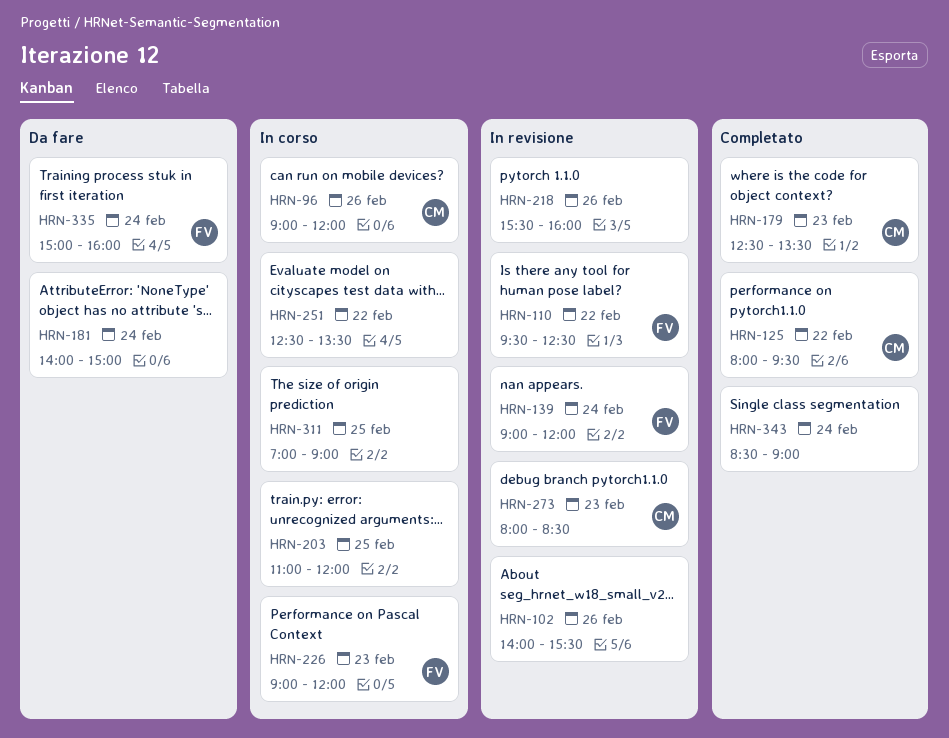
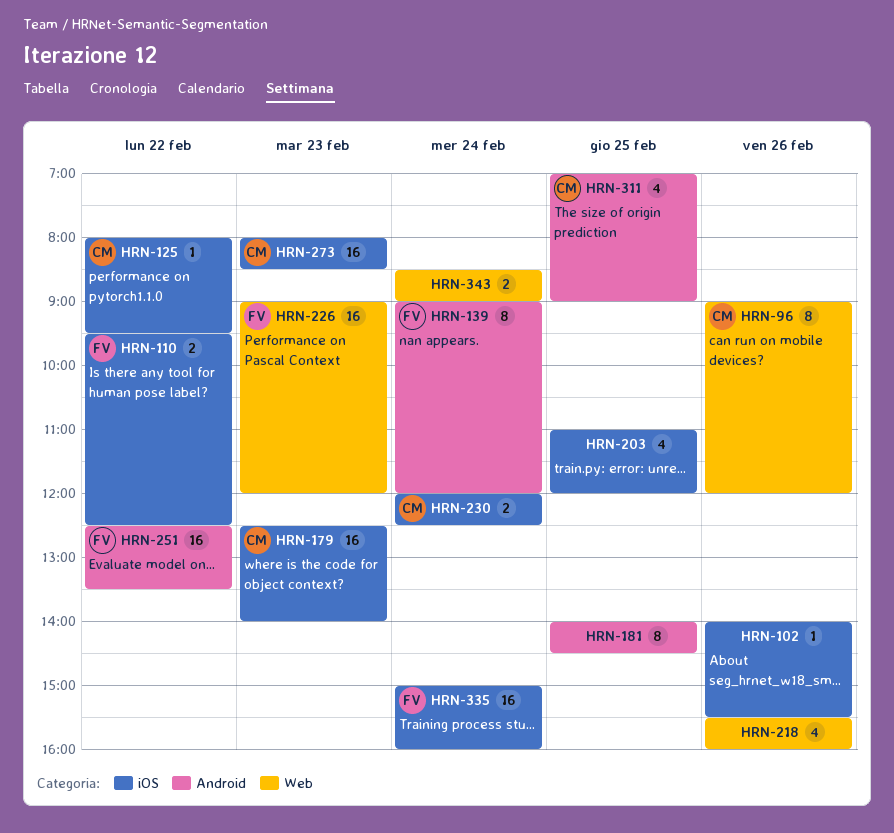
HRN-179, ends: 13:30 -> 14:00
HRN-181, day: Feb 24 -> Feb 25
HRN-181, ends: 15:00 -> 14:30
HRN-230: none -> present
HRN-251, owner: none -> FV
HRN-311, owner: none -> CM

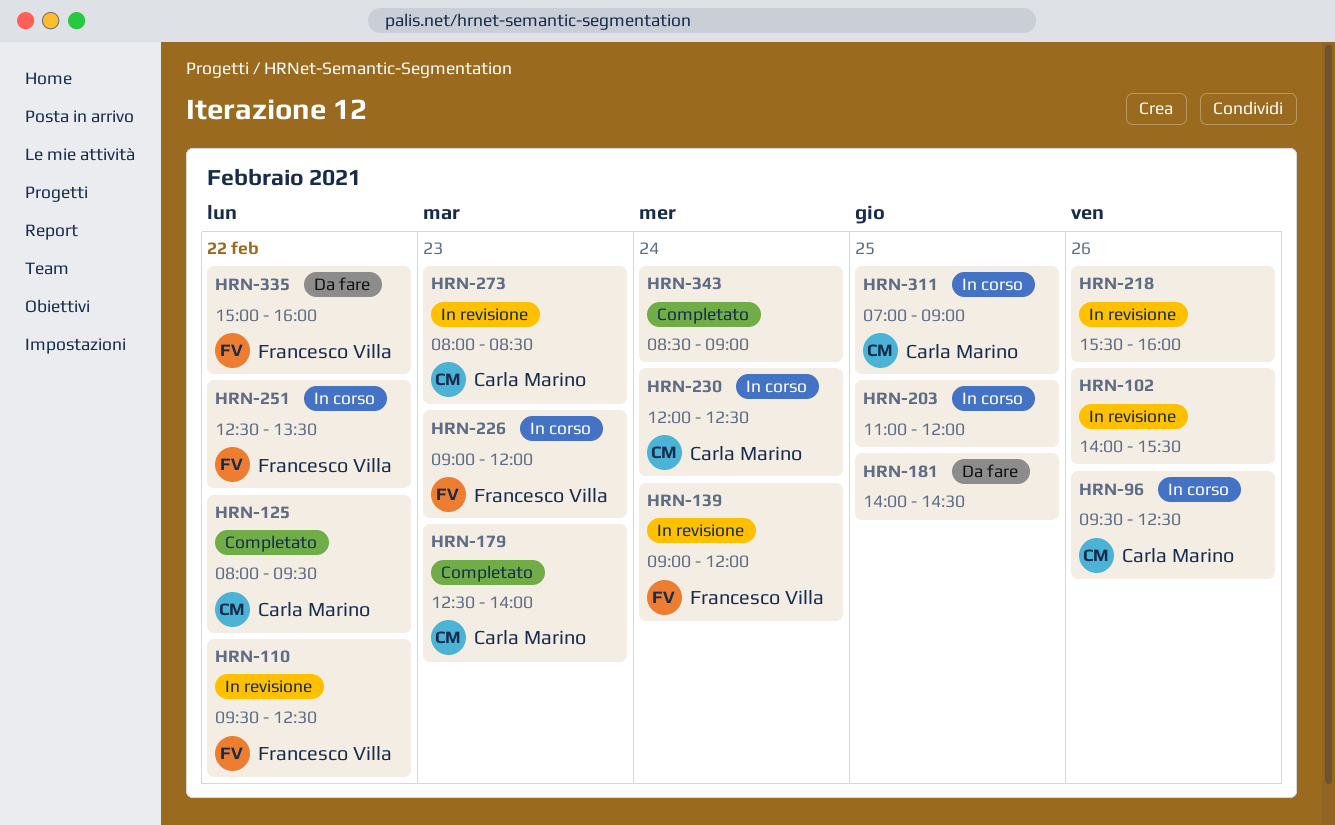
HRN-96, begins: 09:00 -> 09:30
HRN-96, ends: 12:00 -> 12:30
HRN-335, day: Feb 24 -> Feb 22

